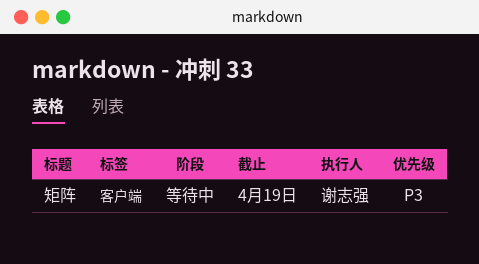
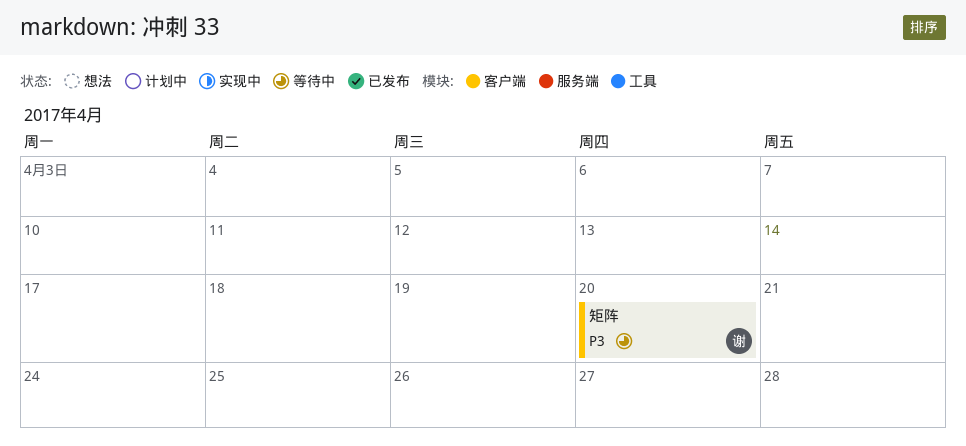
矩阵, due: Apr 19 -> Apr 20

